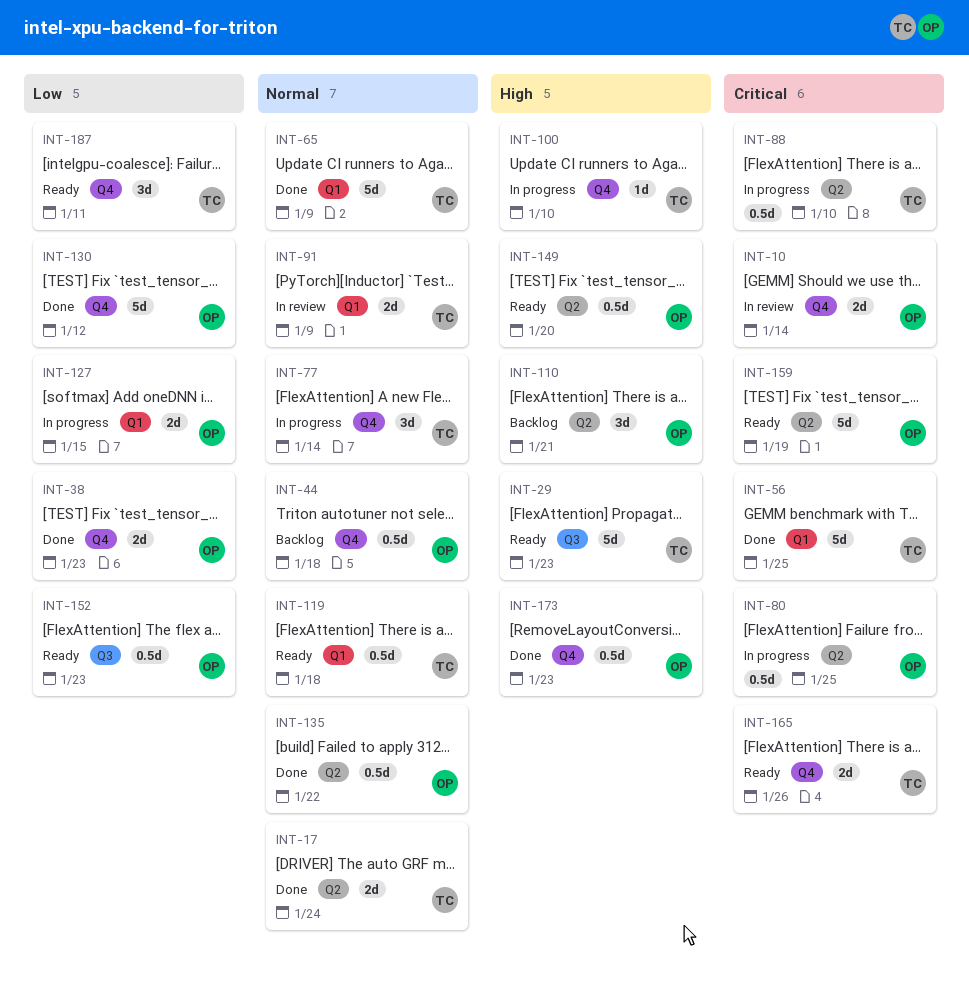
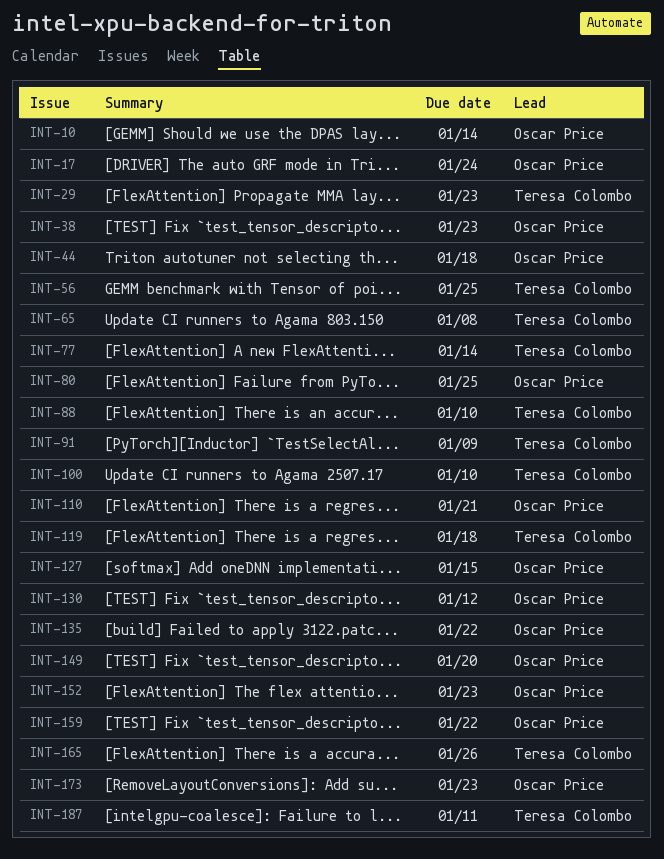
INT-17, owner: Teresa Colombo -> Oscar Price
INT-65, due: Jan 9 -> Jan 8
INT-159, due: Jan 19 -> Jan 22

